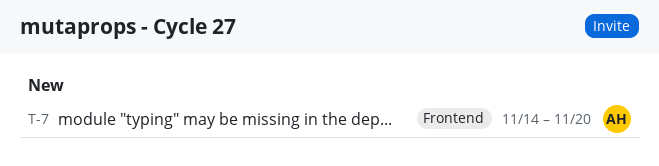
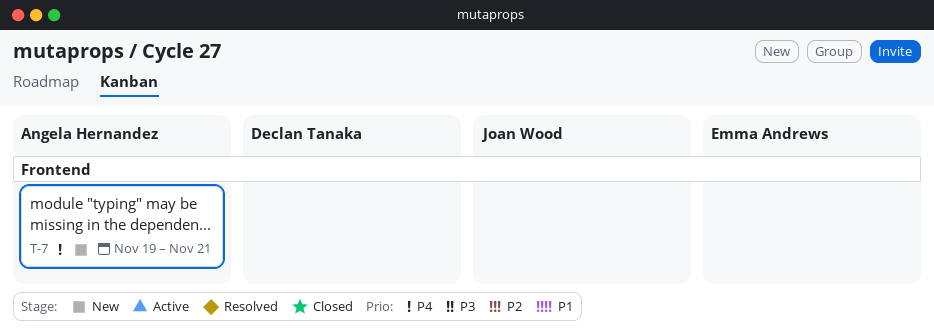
T-7, start: Nov 14 -> Nov 19
T-7, due: Nov 20 -> Nov 21

